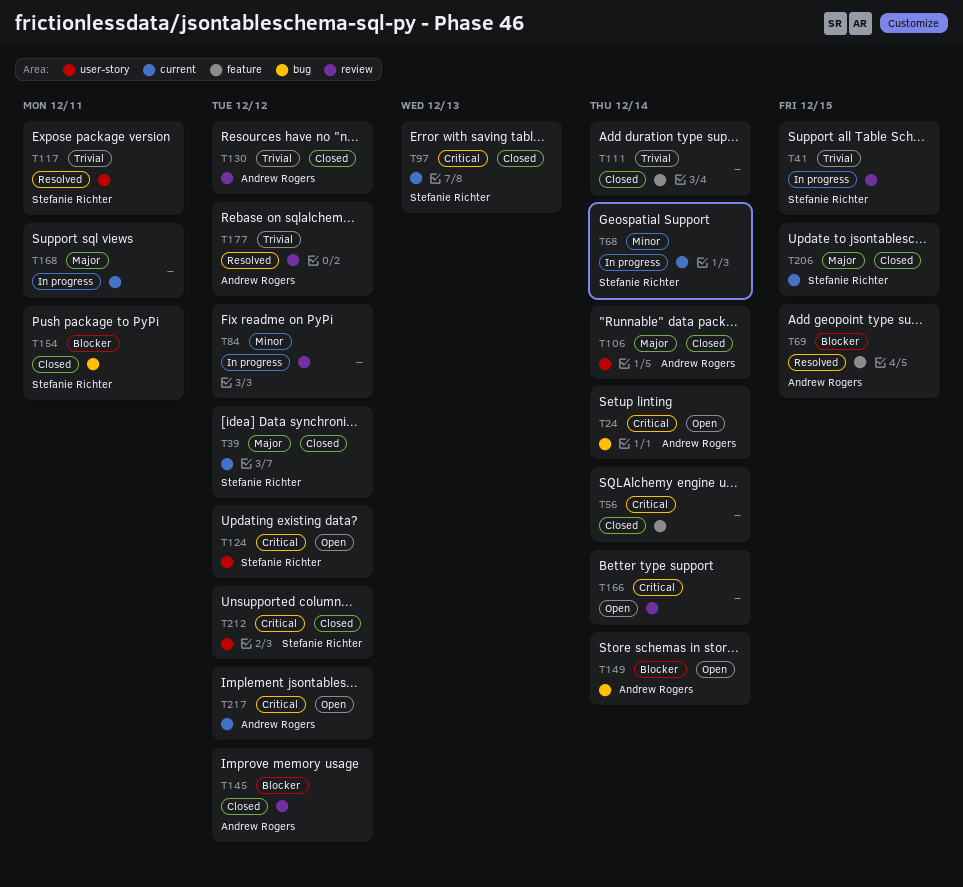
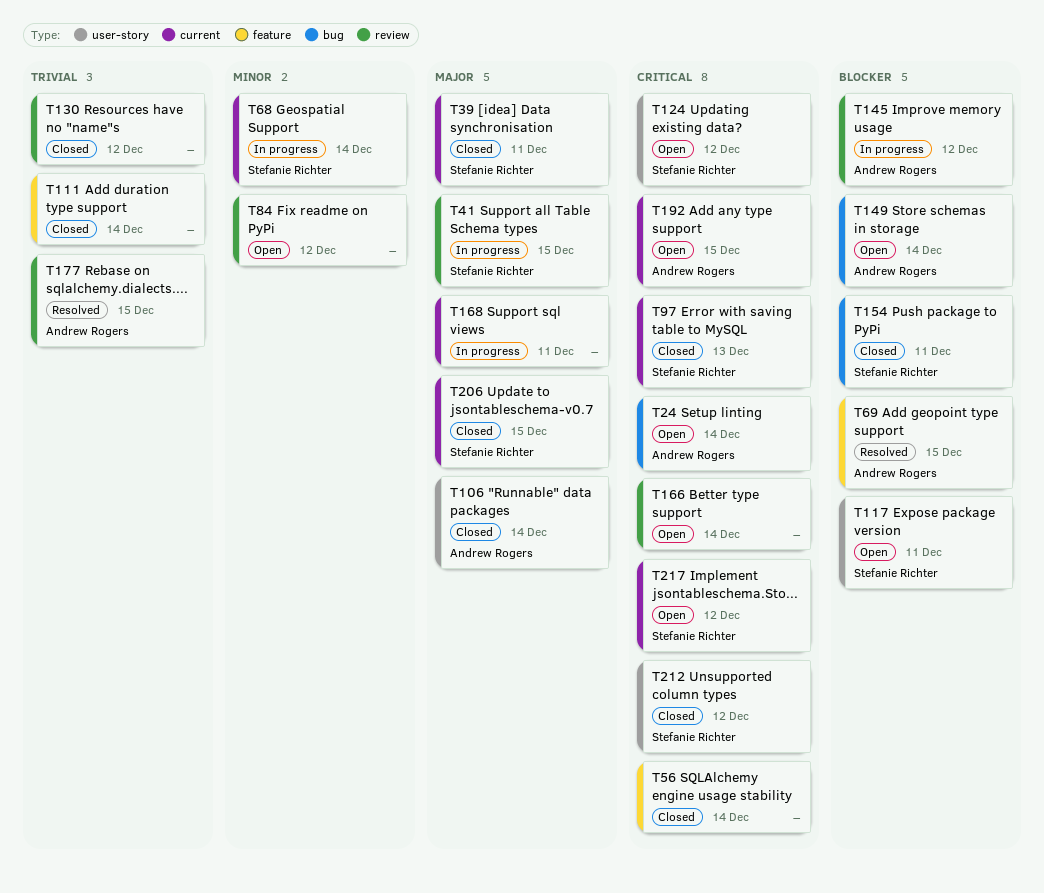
T39, due: Dec 12 -> Dec 11
T41, priority: Trivial -> Major
T84, status: In progress -> Open
T117, status: Resolved -> Open
T117, priority: Trivial -> Blocker
T130, owner: Andrew Rogers -> none
T145, status: Closed -> In progress
T177, due: Dec 12 -> Dec 15
T192: none -> present
T217, owner: Andrew Rogers -> Stefanie Richter

